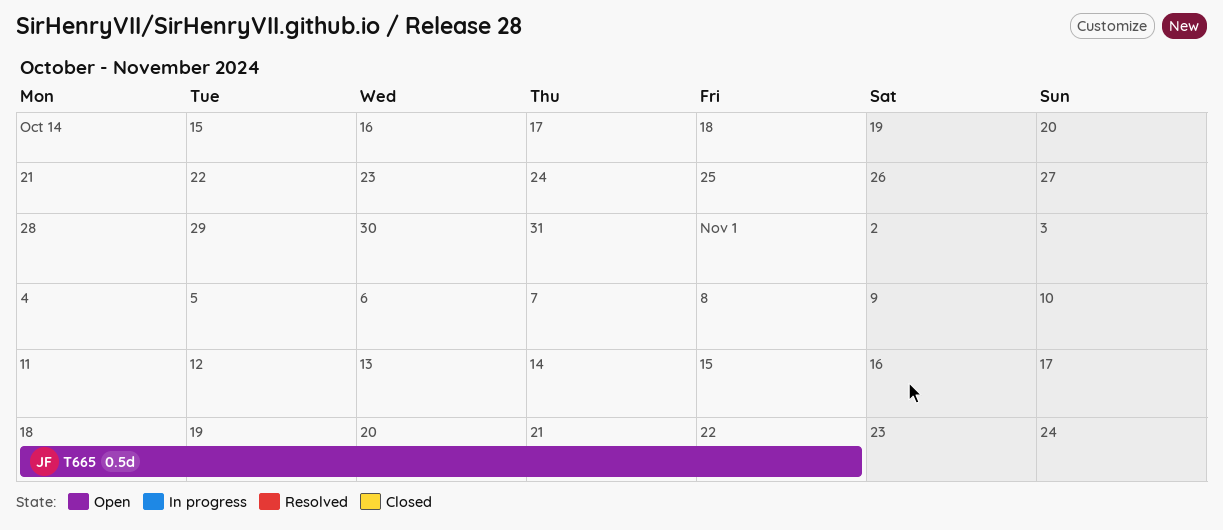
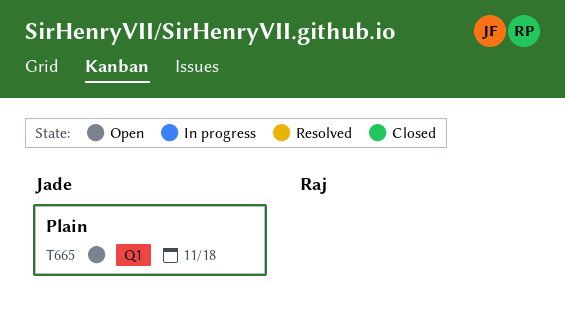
T665, due: Nov 22 -> Nov 18

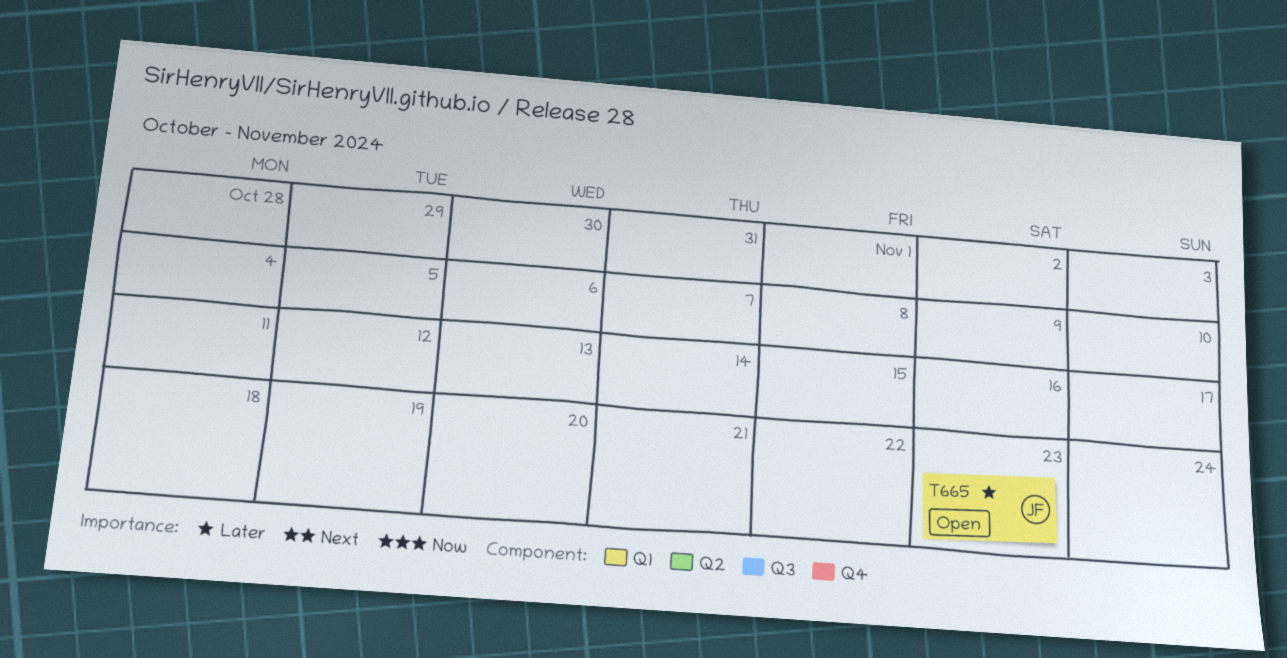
T665, due: Nov 18 -> Nov 23

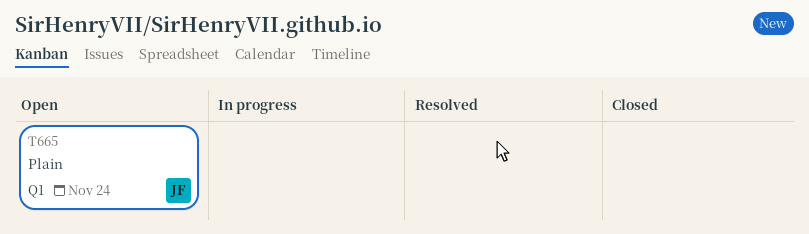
T665, due: Nov 23 -> Nov 24

